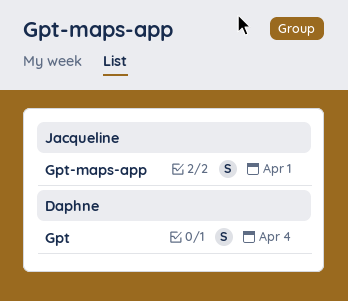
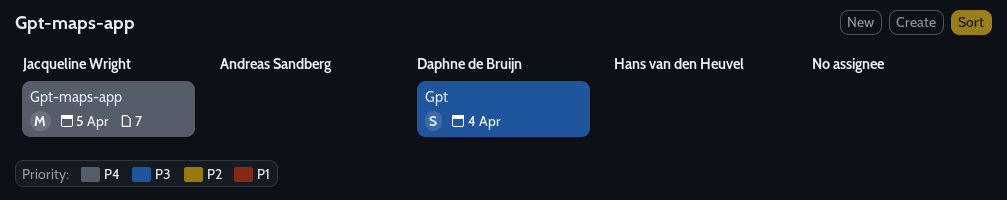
Gpt-maps-app, estimate: S -> M
Gpt-maps-app, due: Apr 1 -> Apr 5

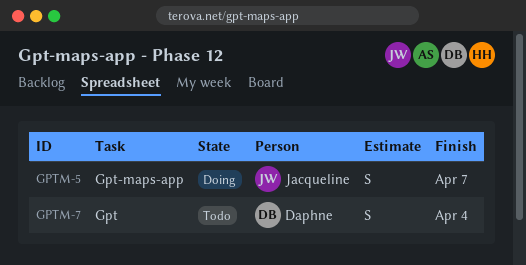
Gpt-maps-app, estimate: M -> S
Gpt-maps-app, due: Apr 5 -> Apr 7

